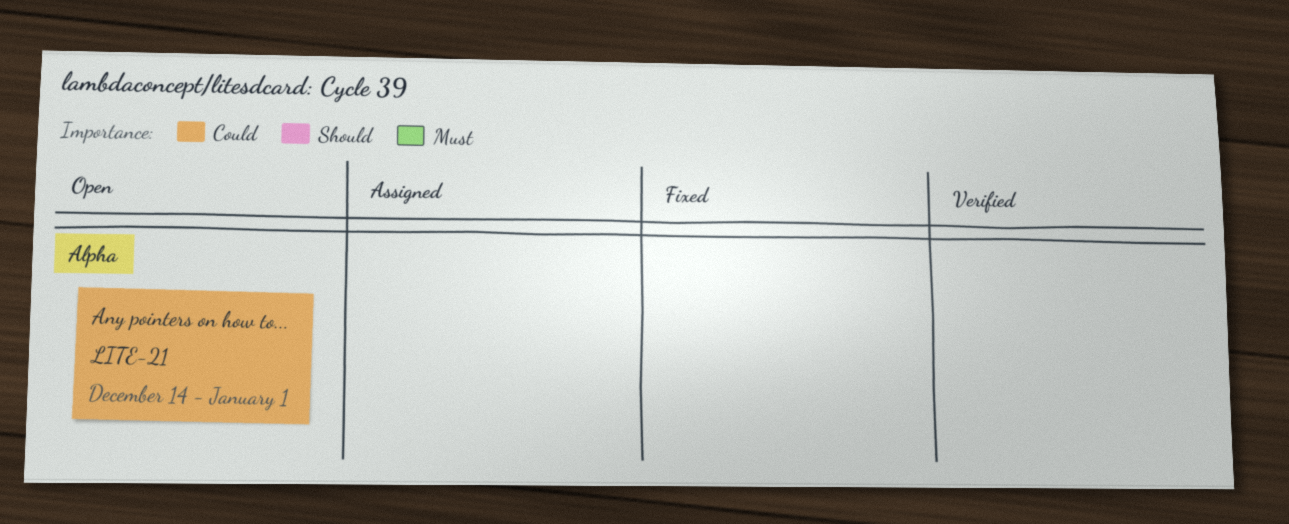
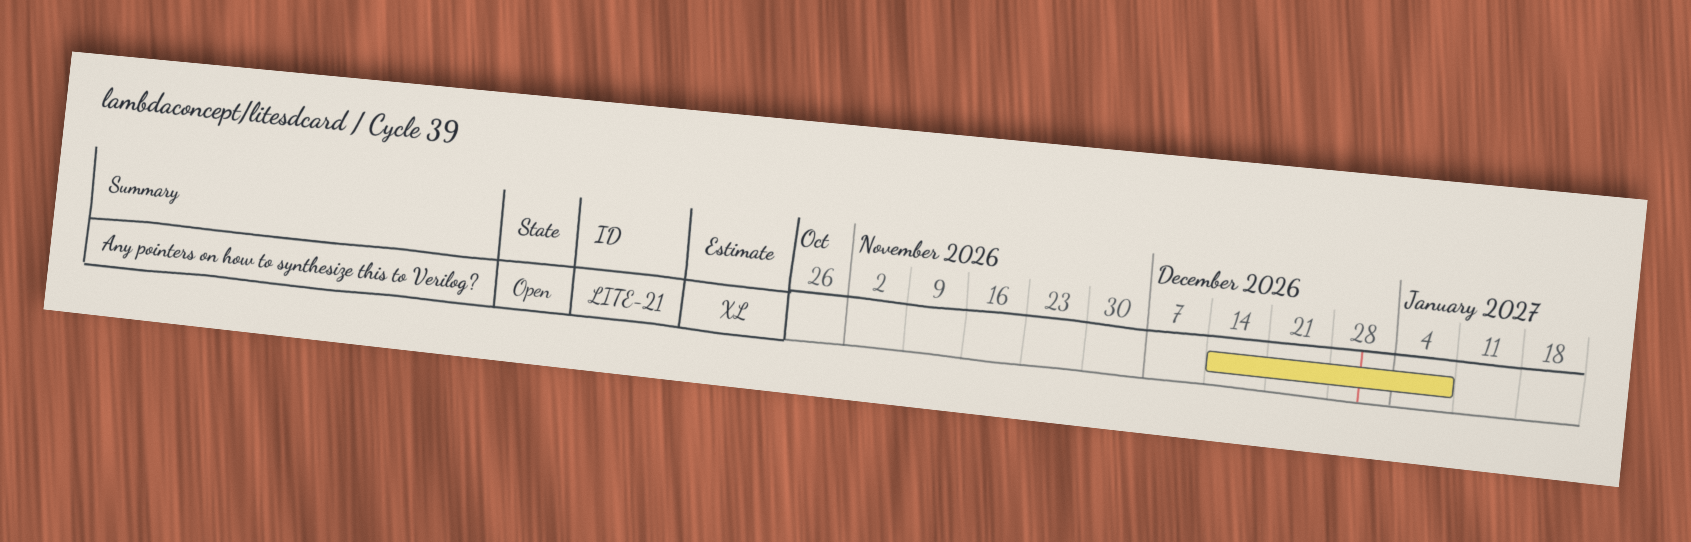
LITE-21, due: Jan 1 -> Jan 8

